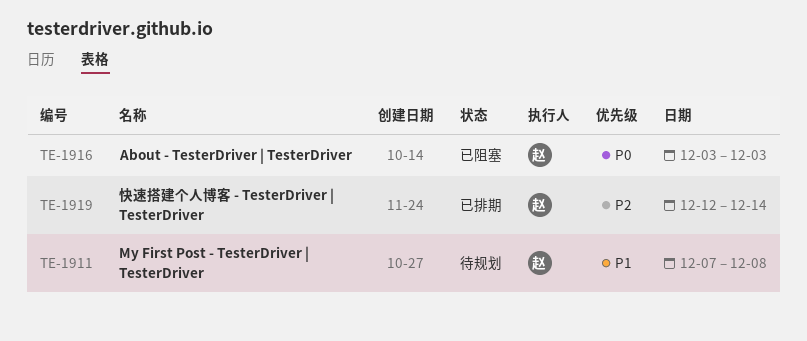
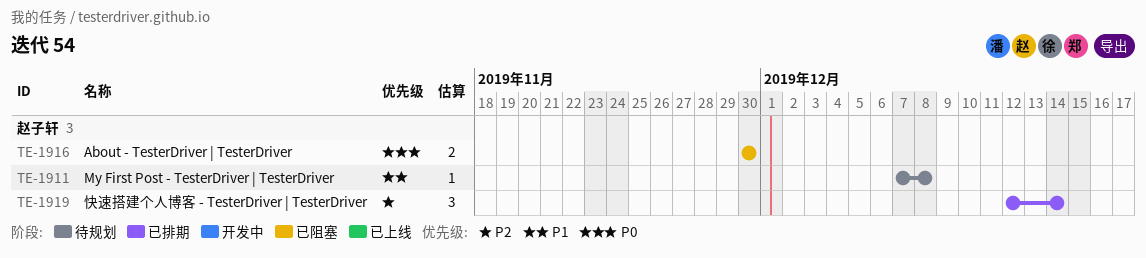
TE-1916, start: Dec 3 -> Nov 30
TE-1916, due: Dec 3 -> Nov 30

